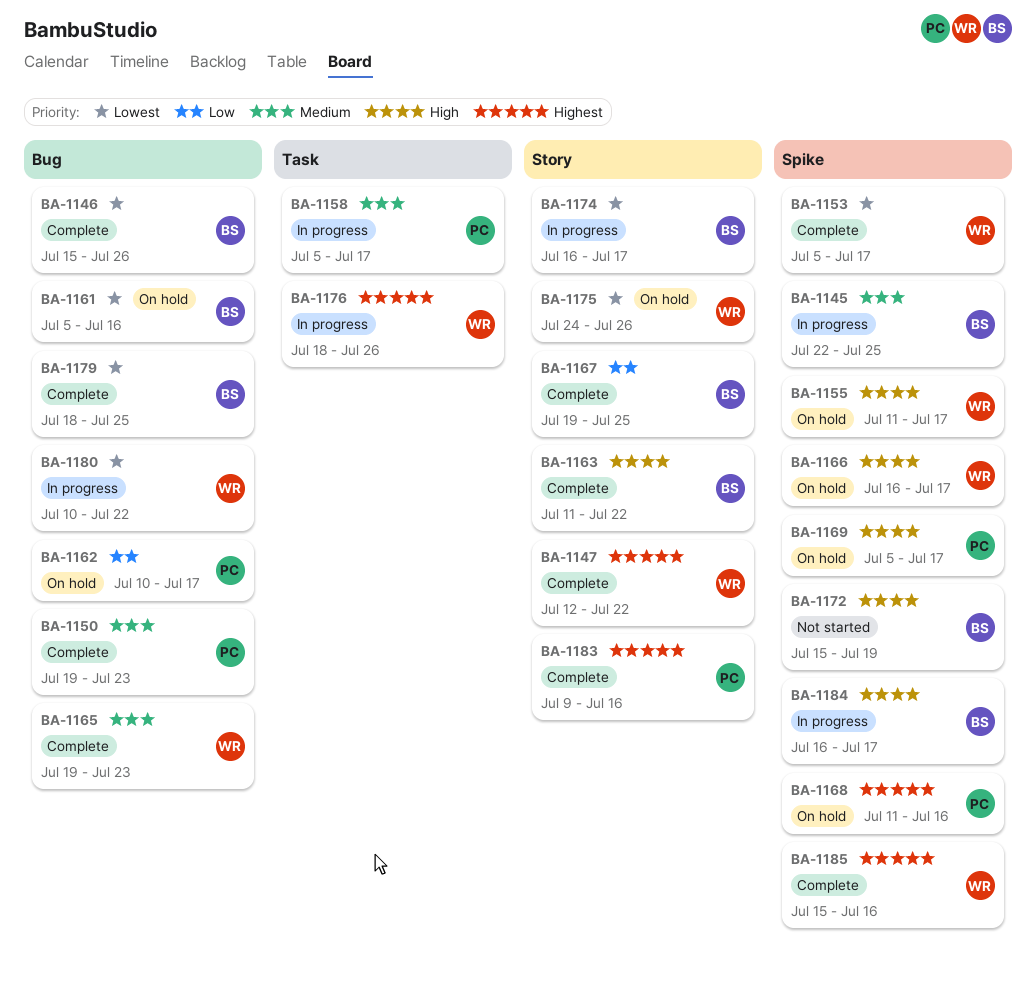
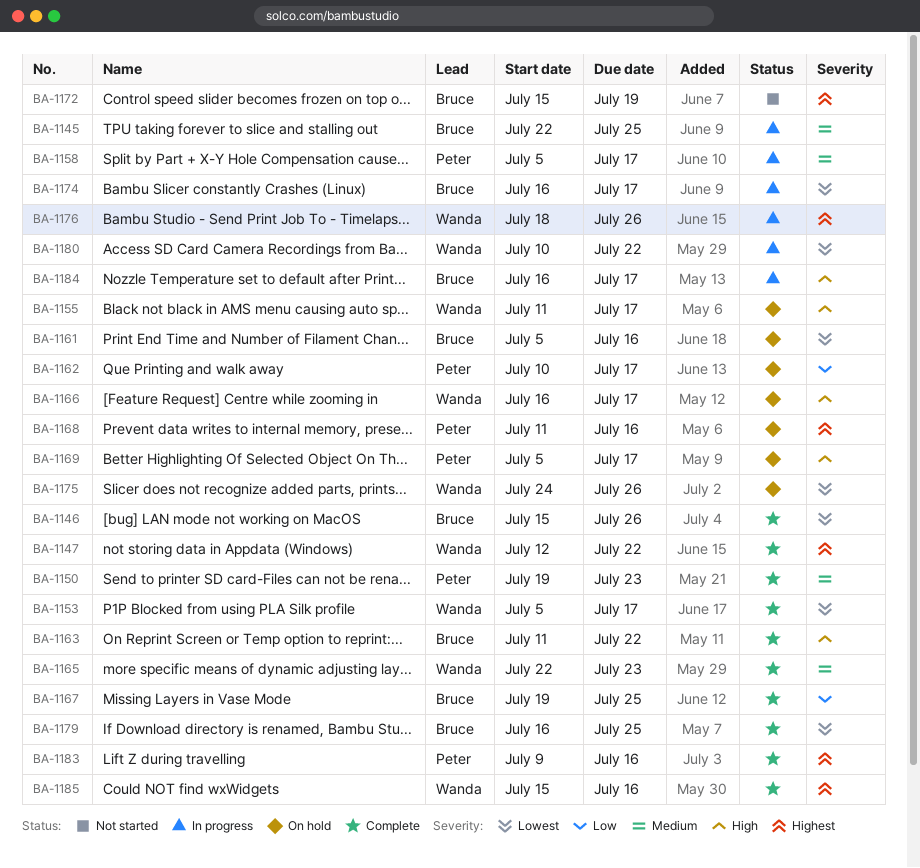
BA-1165, start: Jul 19 -> Jul 22
BA-1172, priority: High -> Highest
BA-1179, start: Jul 18 -> Jul 16

